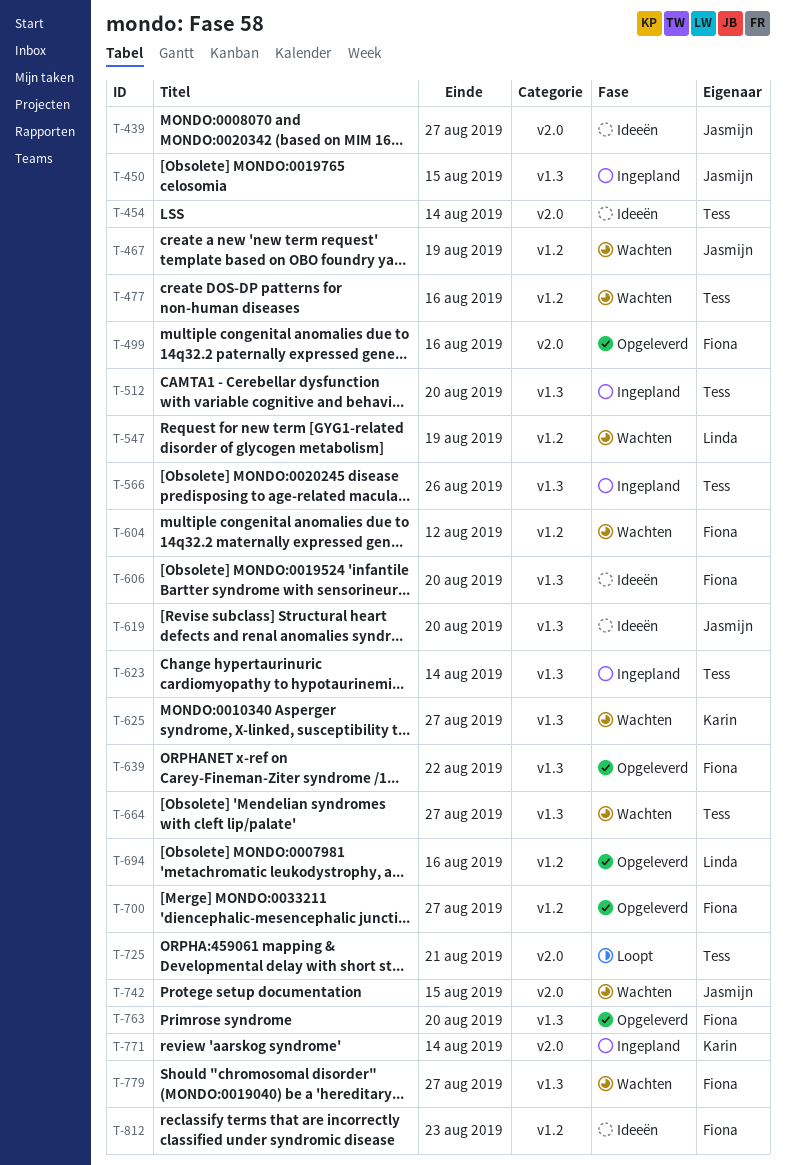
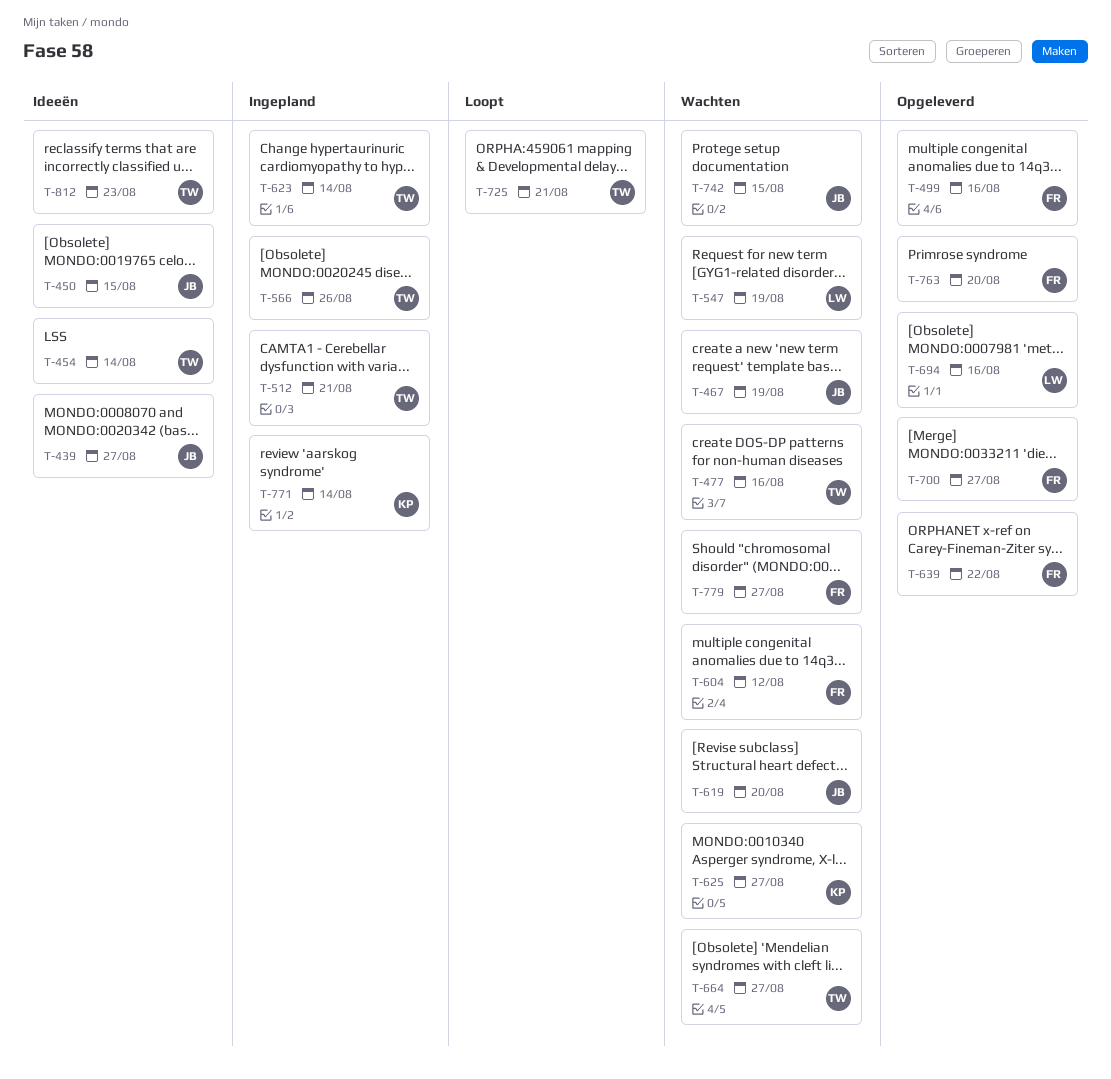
T-450, status: Ingepland -> Ideeën
T-512, due: Aug 20 -> Aug 21
T-606: present -> none
T-619, status: Ideeën -> Wachten
T-812, owner: Fiona -> Tess

